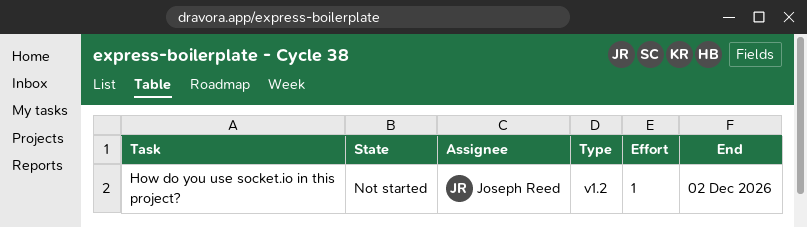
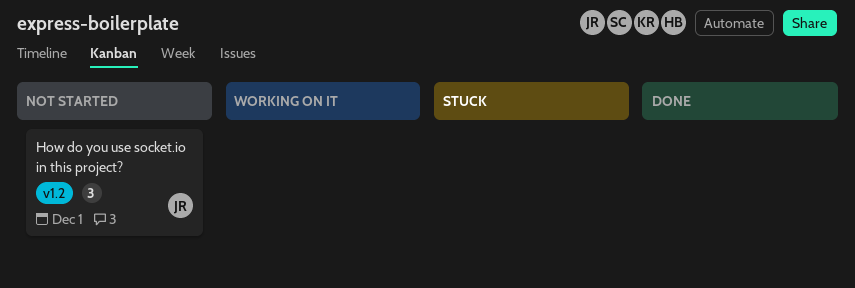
How do you use socket.io in this project?, estimate: 1 -> 3
How do you use socket.io in this project?, due: Dec 2 -> Dec 1

